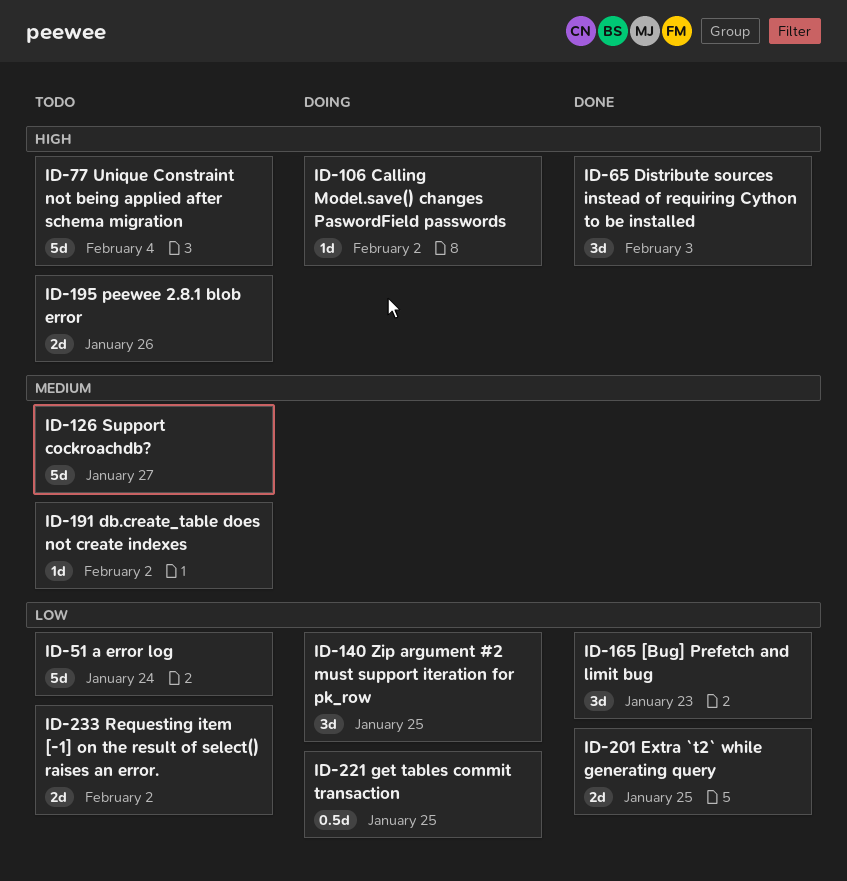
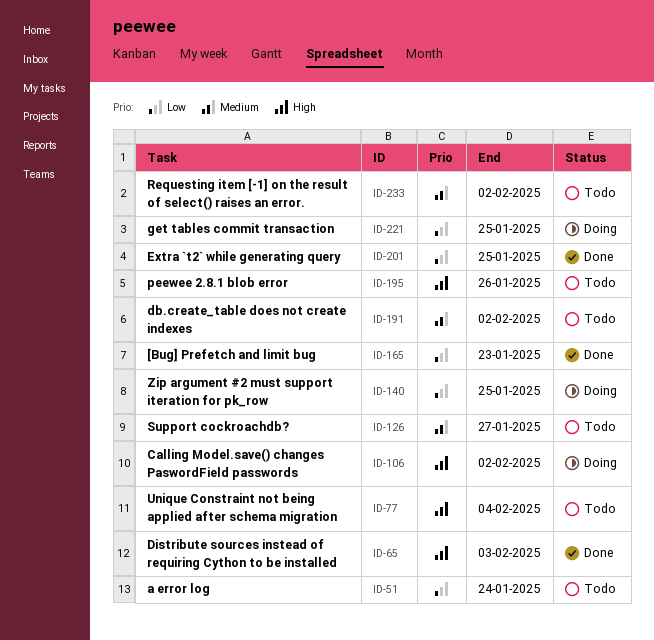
ID-233, priority: Low -> Medium

